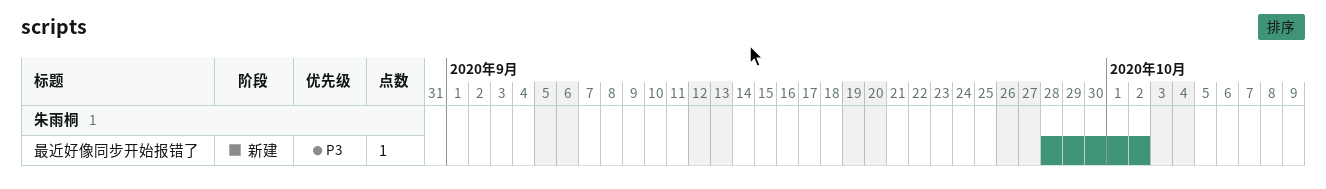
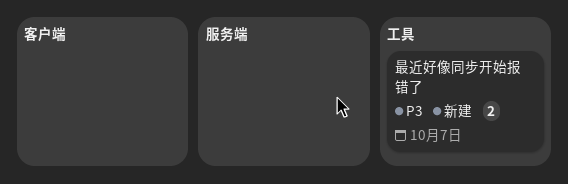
最近好像同步开始报错了, estimate: 1 -> 2
最近好像同步开始报错了, due: Oct 2 -> Oct 7

